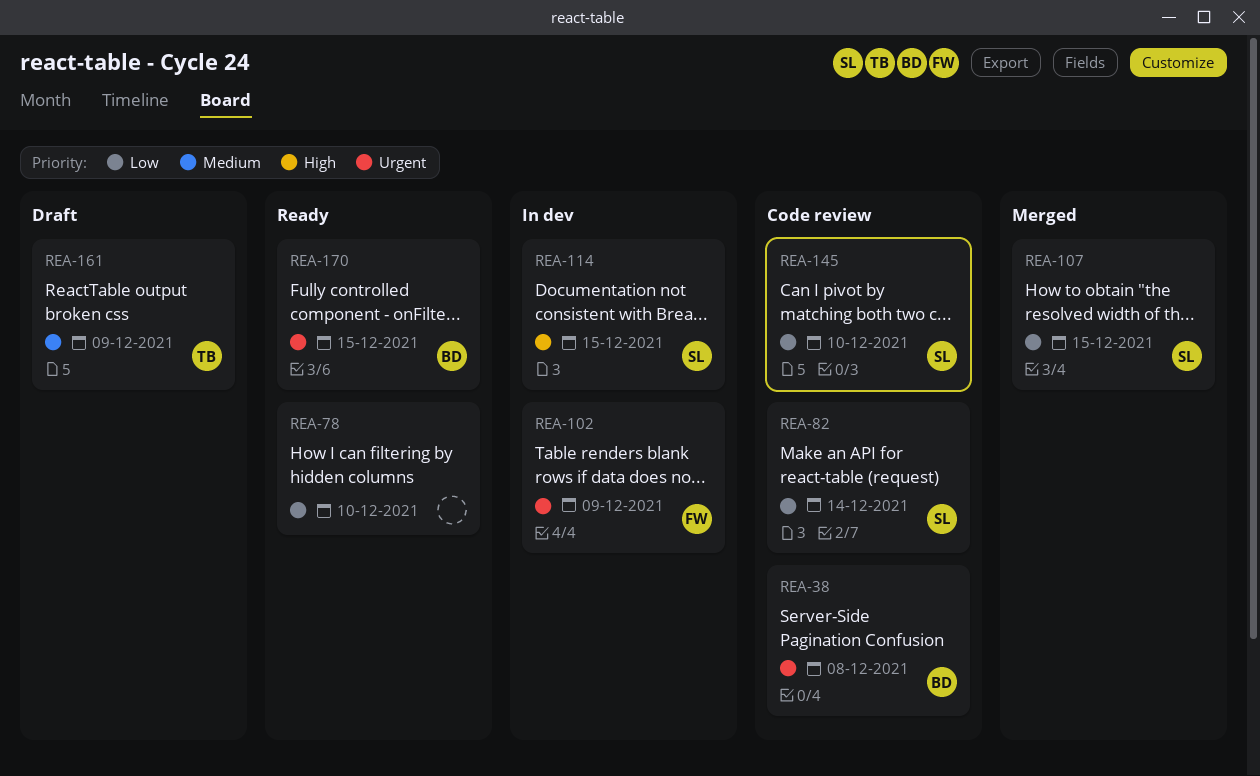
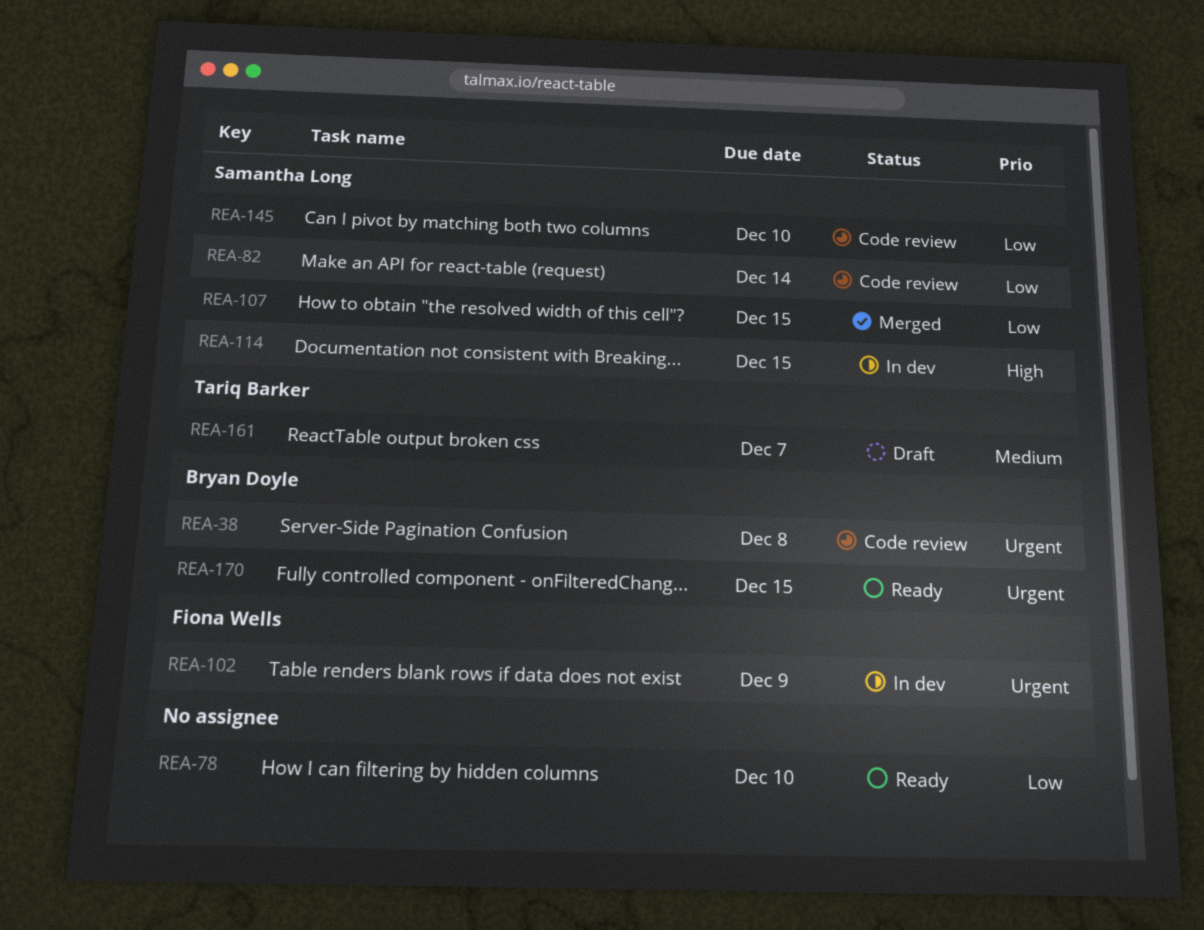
REA-161, due: Dec 9 -> Dec 7

